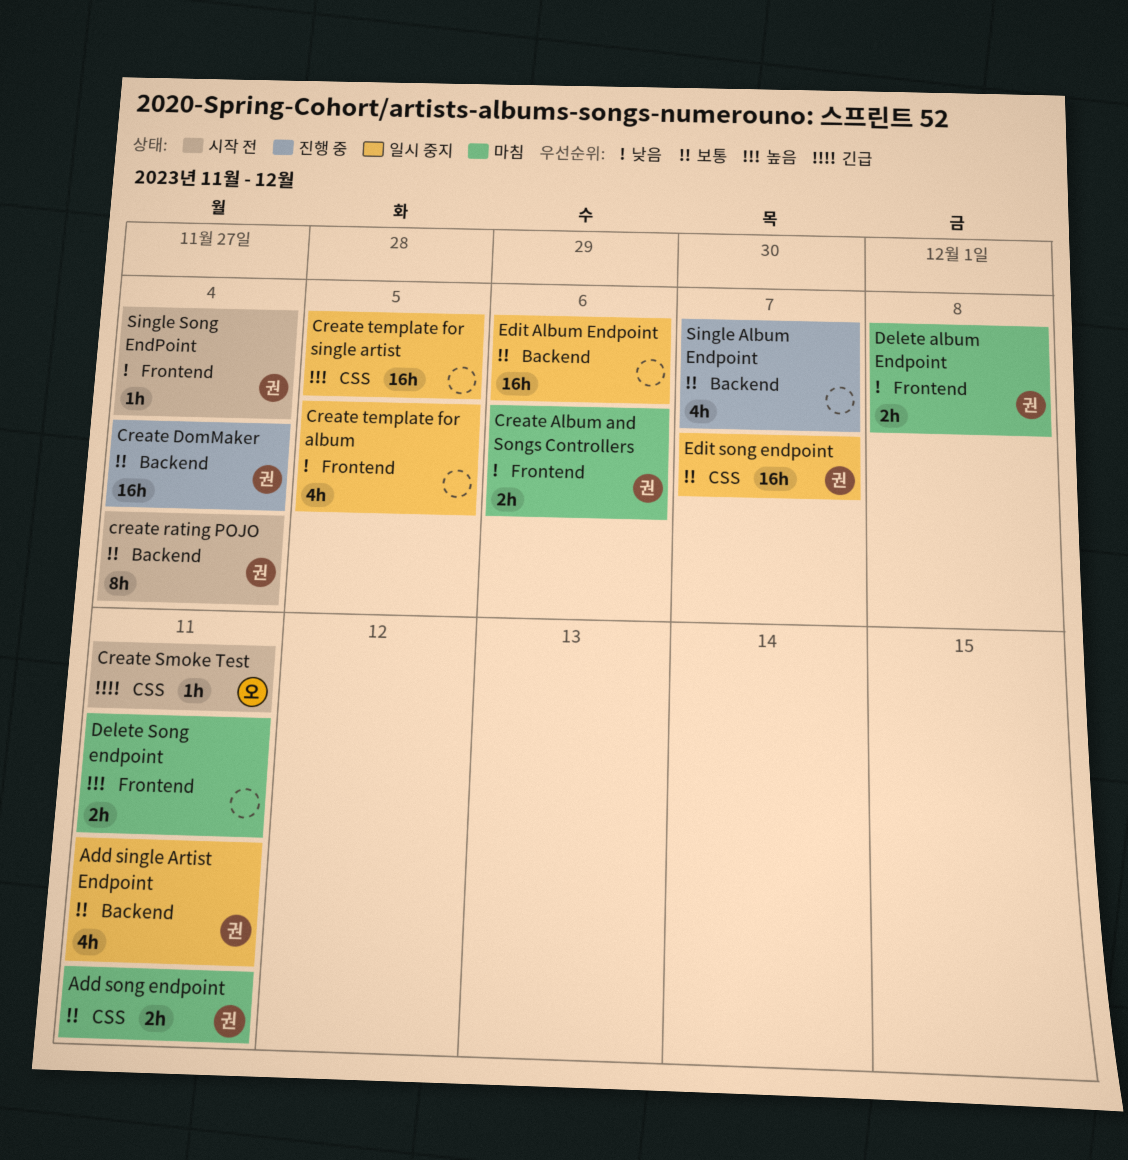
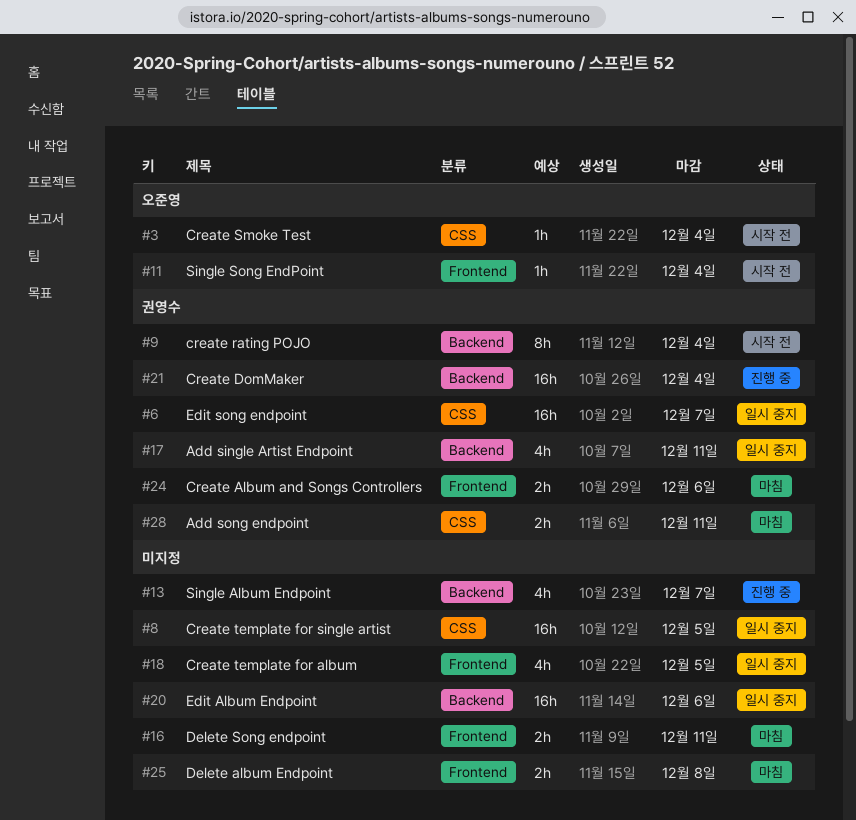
Create Smoke Test, due: Dec 11 -> Dec 4
Delete album Endpoint, owner: 권영수 -> none
Single Song EndPoint, owner: 권영수 -> 오준영

